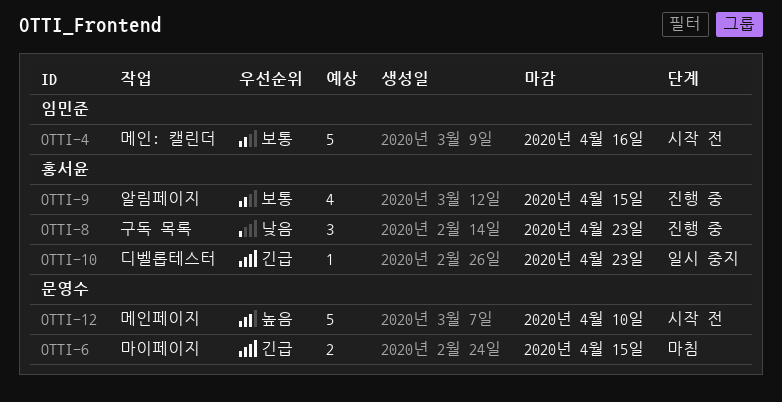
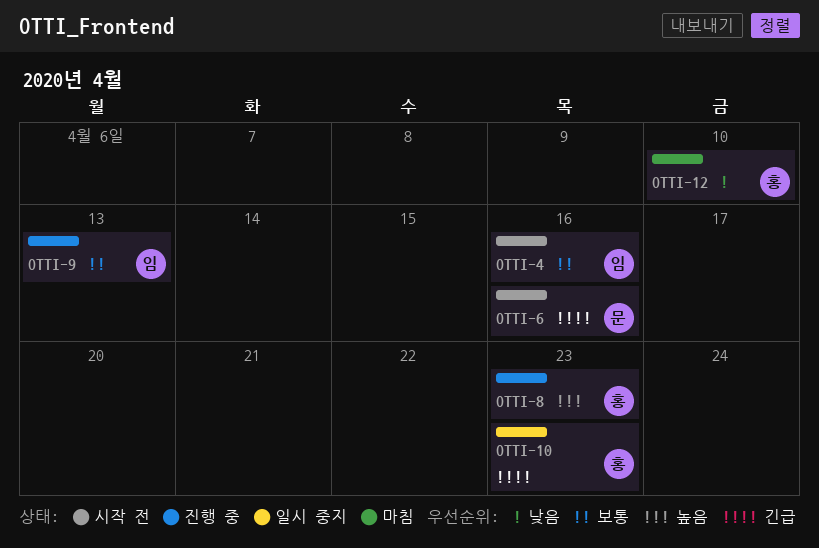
OTTI-6, status: 마침 -> 시작 전
OTTI-6, due: Apr 15 -> Apr 16
OTTI-8, priority: 낮음 -> 높음
OTTI-9, owner: 홍서윤 -> 임민준
OTTI-9, due: Apr 15 -> Apr 13
OTTI-12, status: 시작 전 -> 마침
OTTI-12, owner: 문영수 -> 홍서윤
OTTI-12, priority: 높음 -> 낮음

